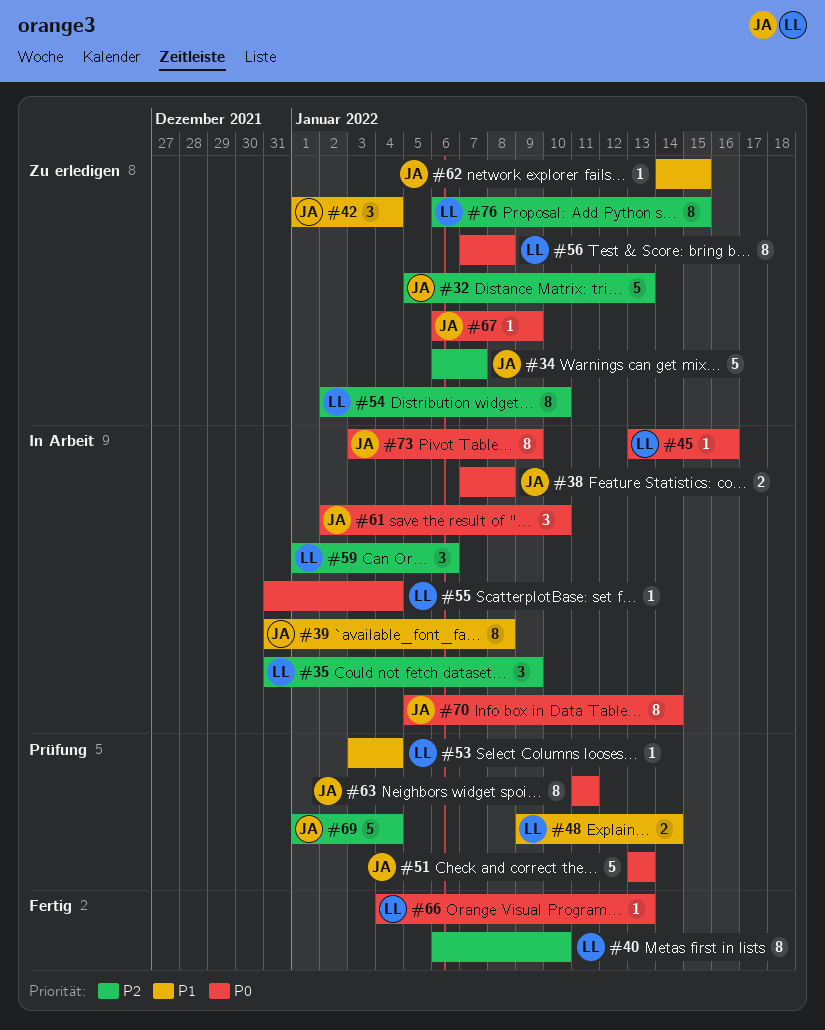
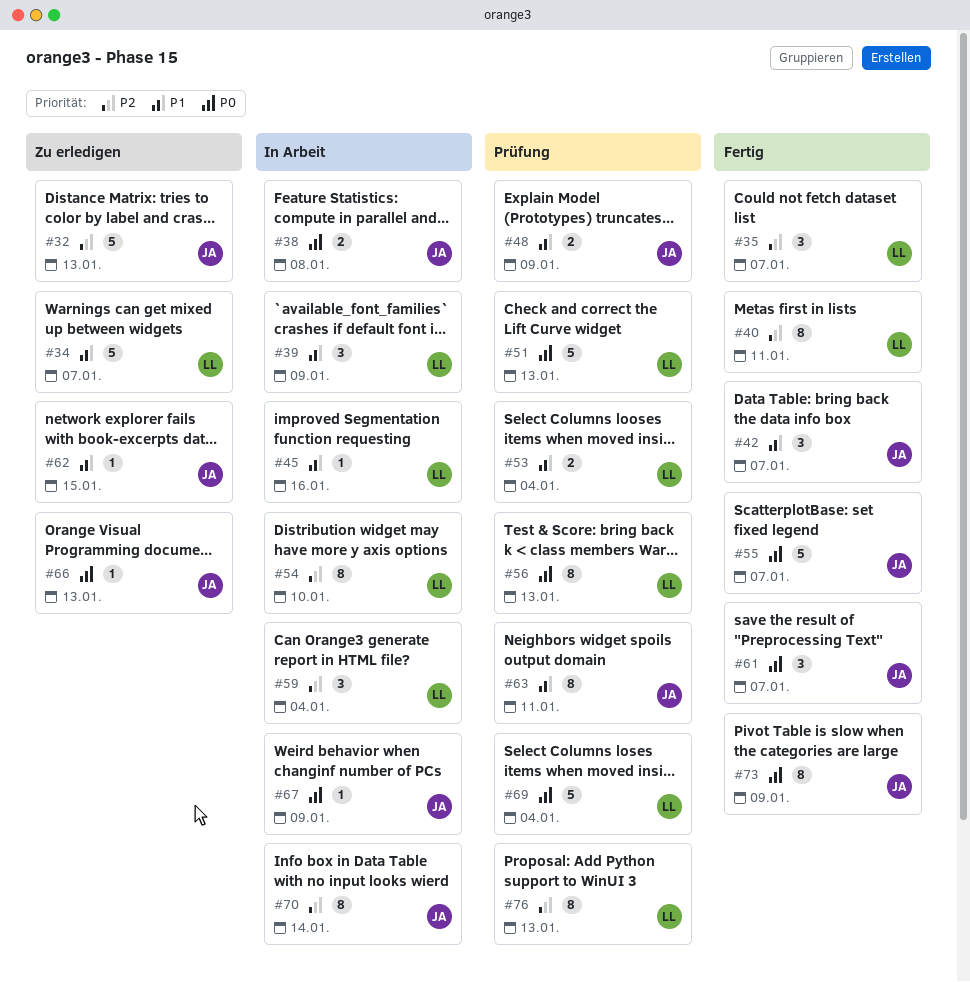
#34, owner: JA -> LL
#34, priority: P2 -> P1
#35, status: In Arbeit -> Fertig
#35, due: Jan 9 -> Jan 7
#39, owner: JA -> LL
#39, estimate: 8 -> 3
#39, due: Jan 8 -> Jan 9
#40, due: Jan 10 -> Jan 11
#42, status: Zu erledigen -> Fertig
#42, due: Jan 4 -> Jan 7
#45, priority: P0 -> P1
#48, owner: LL -> JA
#48, due: Jan 14 -> Jan 9
#51, owner: JA -> LL
#53, estimate: 1 -> 2
#54, status: Zu erledigen -> In Arbeit
#55, status: In Arbeit -> Fertig
#55, owner: LL -> JA
#55, estimate: 1 -> 5
#55, due: Jan 4 -> Jan 7
#56, status: Zu erledigen -> Prüfung
#56, due: Jan 8 -> Jan 13
#59, due: Jan 6 -> Jan 4
#61, status: In Arbeit -> Fertig
#61, due: Jan 10 -> Jan 7
#63, priority: P0 -> P1
#66, status: Fertig -> Zu erledigen
#66, owner: LL -> JA
#67, status: Zu erledigen -> In Arbeit
#69, owner: JA -> LL
#69, priority: P2 -> P0
#70, priority: P0 -> P2
#73, status: In Arbeit -> Fertig
#76, status: Zu erledigen -> Prüfung
#76, due: Jan 15 -> Jan 13

